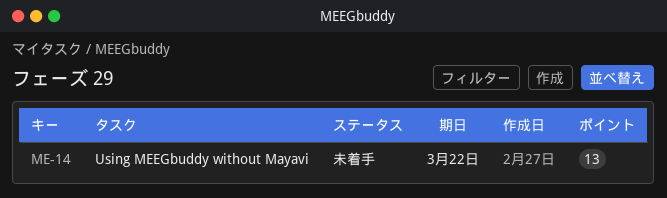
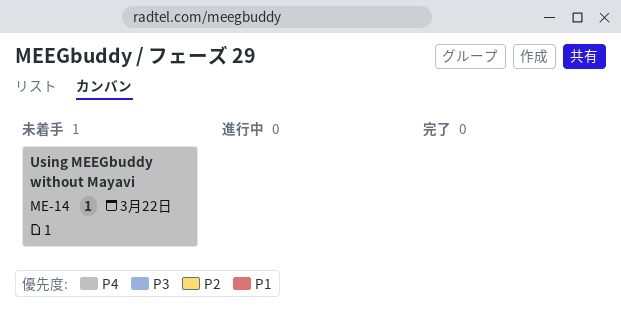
ME-14, estimate: 13 -> 1

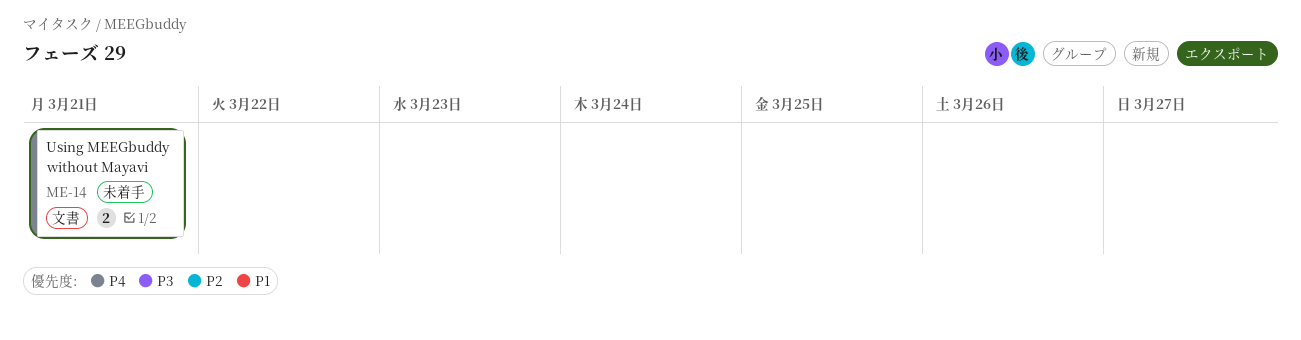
ME-14, estimate: 1 -> 2
ME-14, due: Mar 22 -> Mar 21

